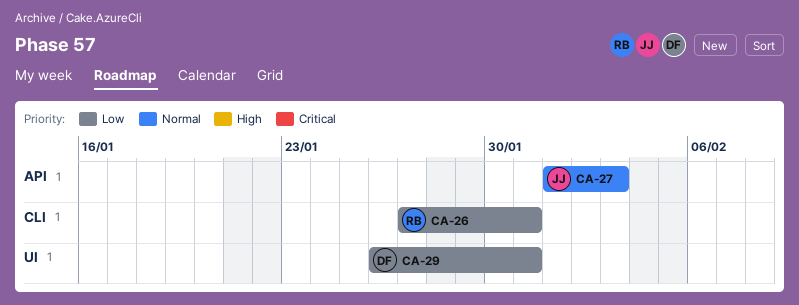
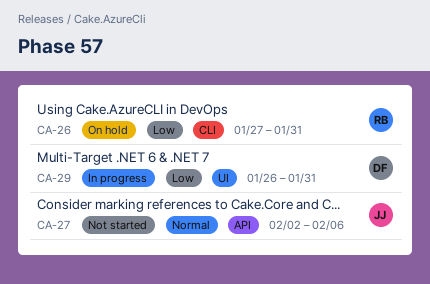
CA-27, start: Feb 1 -> Feb 2
CA-27, due: Feb 3 -> Feb 6

